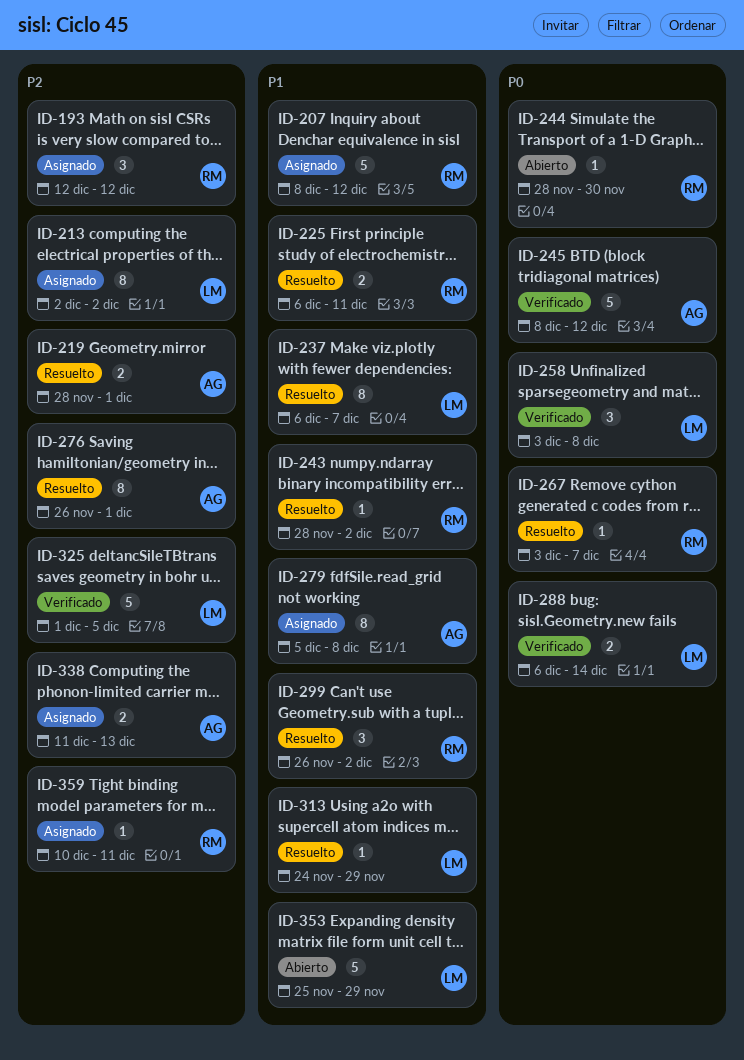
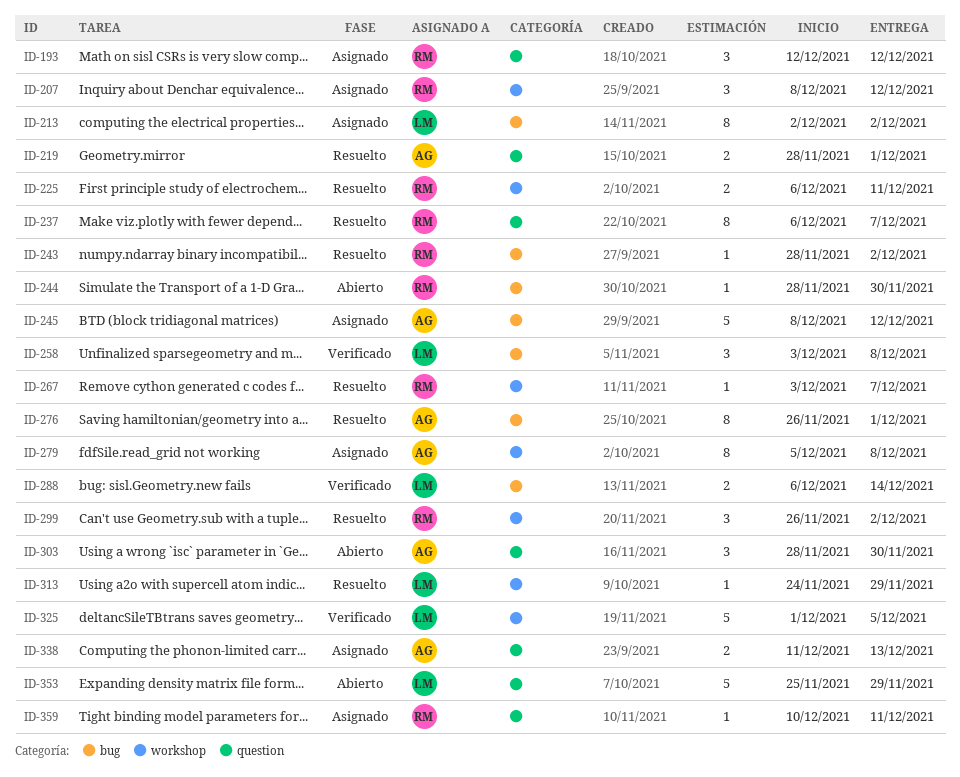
ID-207, estimate: 5 -> 3
ID-237, owner: LM -> RM
ID-245, status: Verificado -> Asignado
ID-303: none -> present

